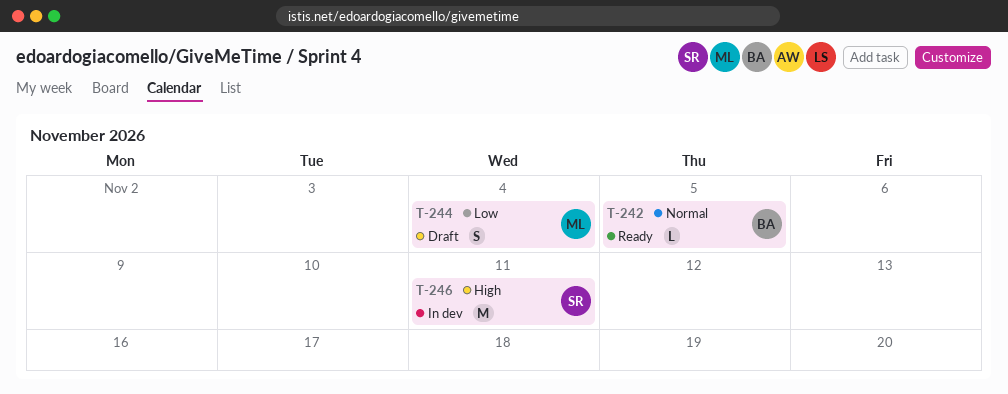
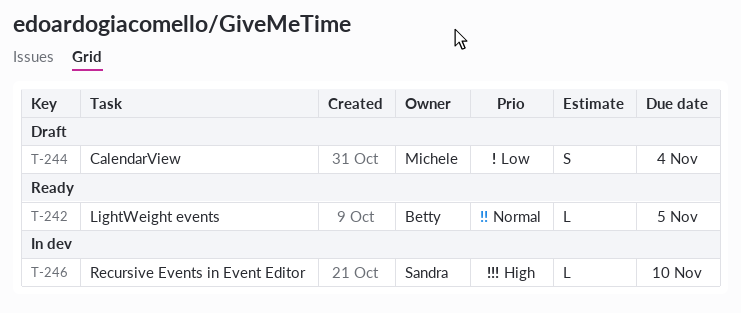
T-246, estimate: M -> L
T-246, due: Nov 11 -> Nov 10

